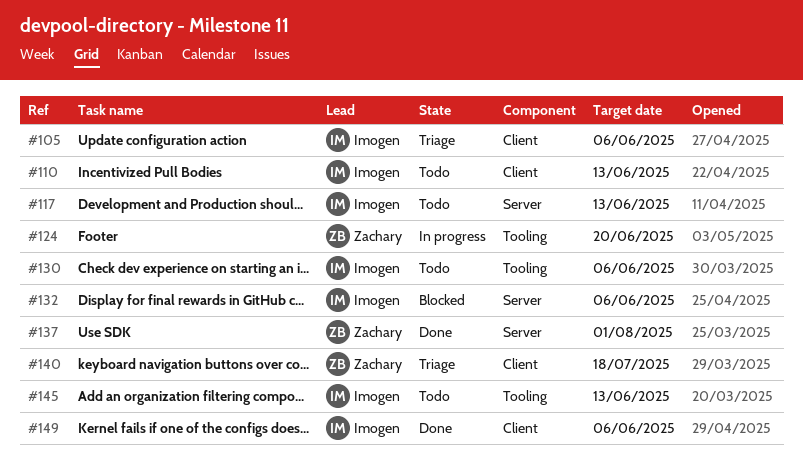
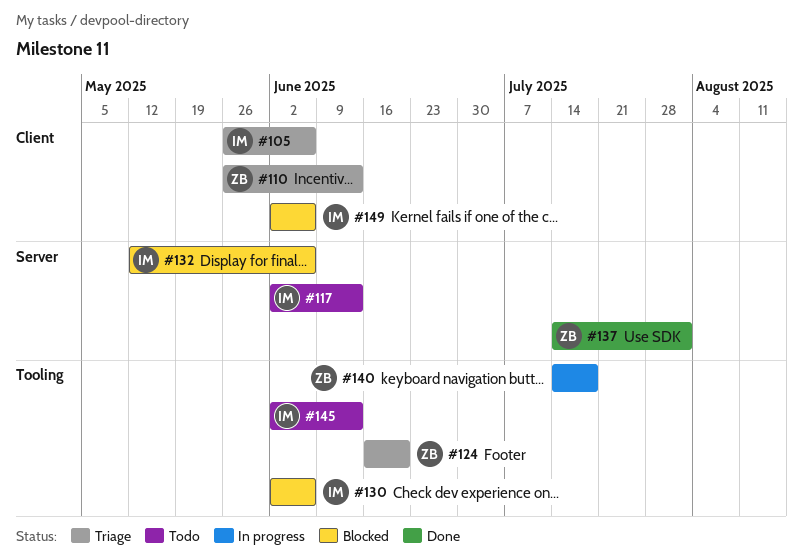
#110, status: Todo -> Triage
#110, owner: Imogen -> Zachary
#124, status: In progress -> Triage
#130, status: Todo -> Blocked
#140, status: Triage -> In progress
#140, label: Client -> Tooling
#149, status: Done -> Blocked

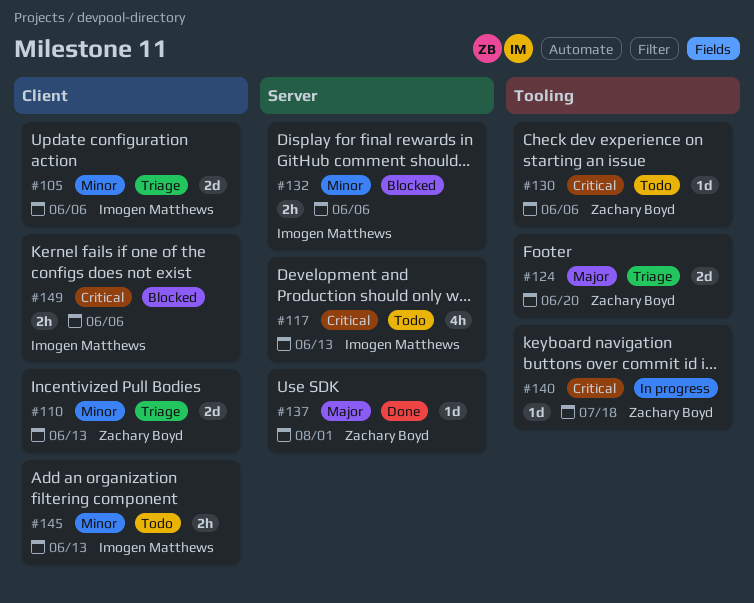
#130, status: Blocked -> Todo
#130, owner: Imogen Matthews -> Zachary Boyd
#145, label: Tooling -> Client

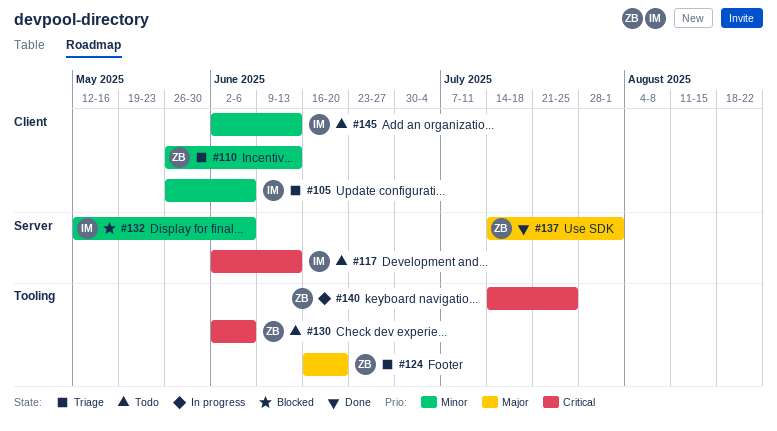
#140, due: Jul 18 -> Jul 25
#149: present -> none

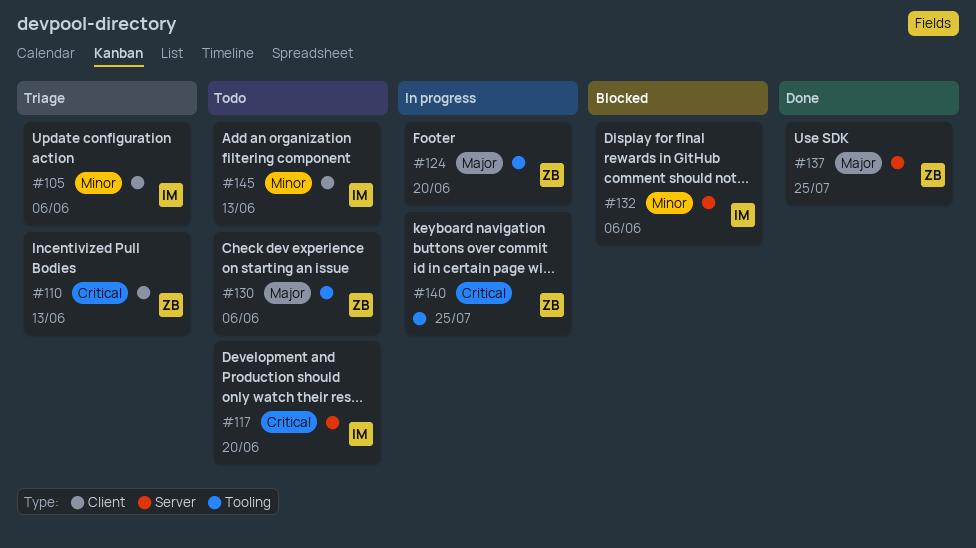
#110, priority: Minor -> Critical
#117, due: Jun 13 -> Jun 20
#124, status: Triage -> In progress
#130, priority: Critical -> Major
#137, due: Aug 1 -> Jul 25

